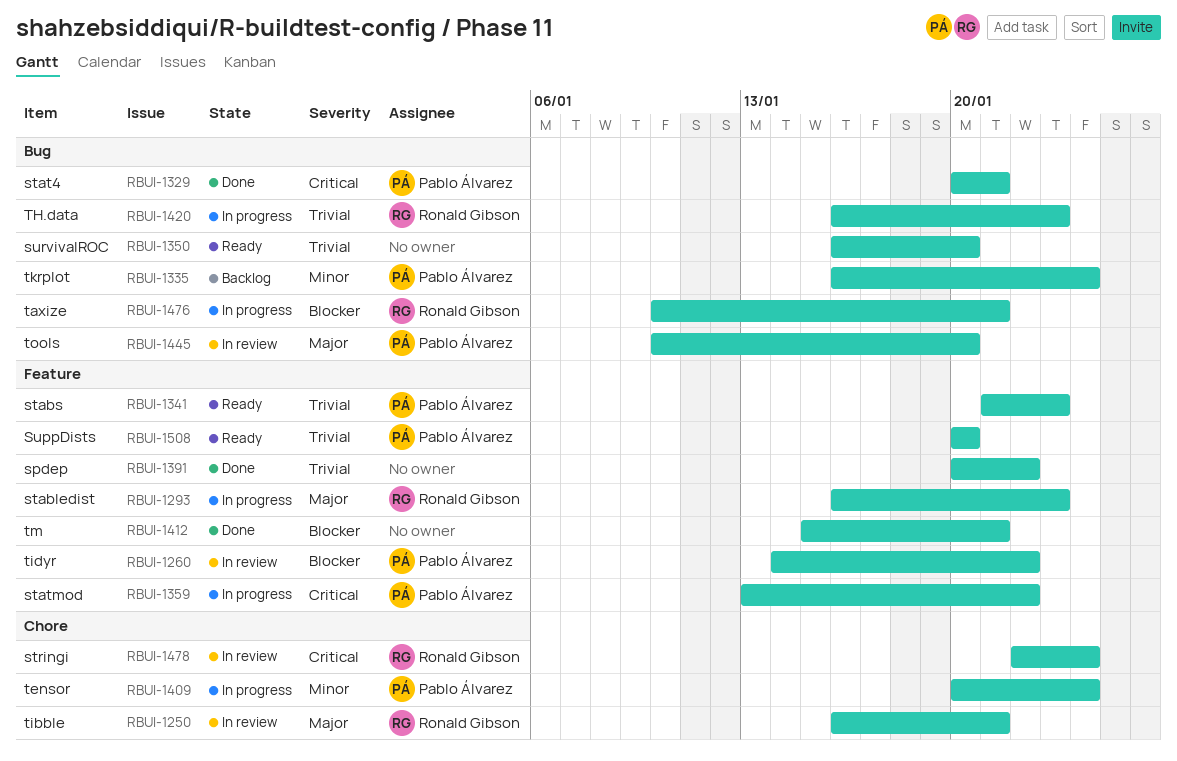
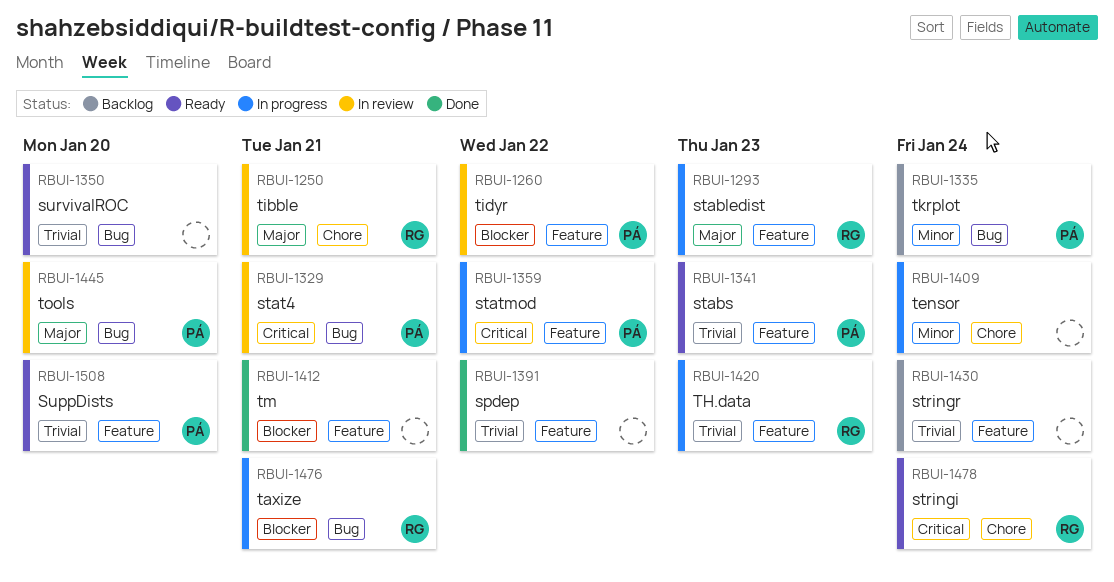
RBUI-1329, status: Done -> In review
RBUI-1409, owner: Pablo Álvarez -> none
RBUI-1420, label: Bug -> Feature
RBUI-1430: none -> present
RBUI-1478, status: In review -> Ready

